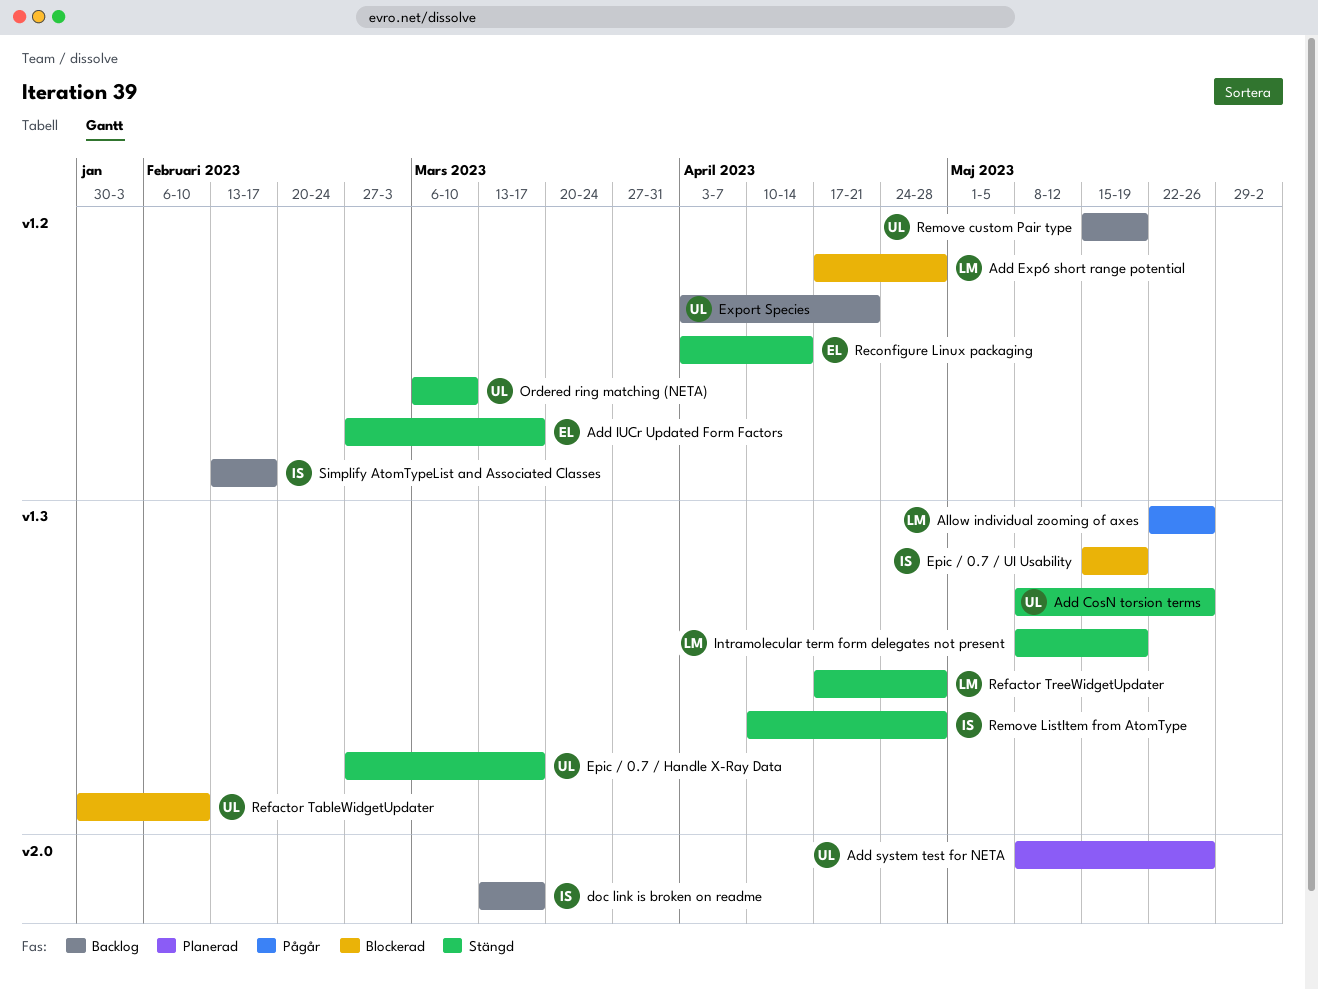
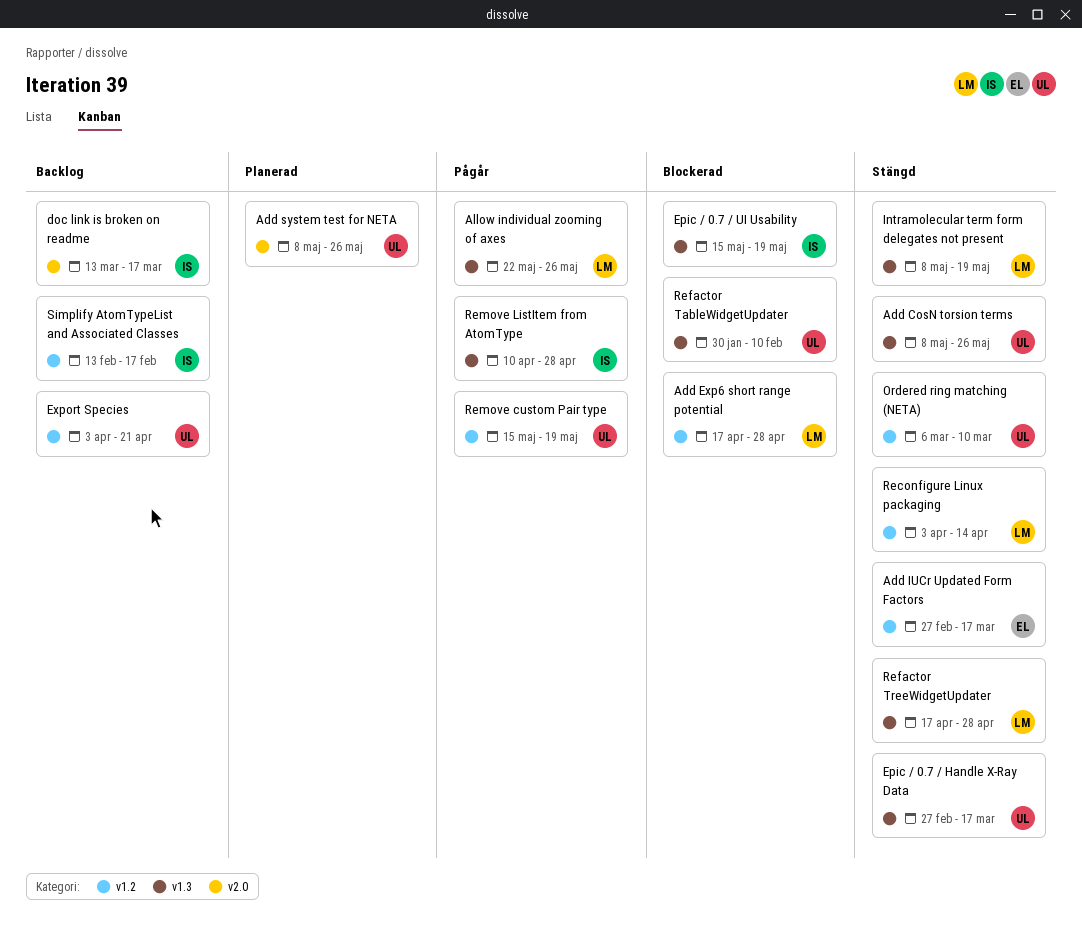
Reconfigure Linux packaging, owner: EL -> LM
Remove custom Pair type, status: Backlog -> Pågår
Remove ListItem from AtomType, status: Stängd -> Pågår

